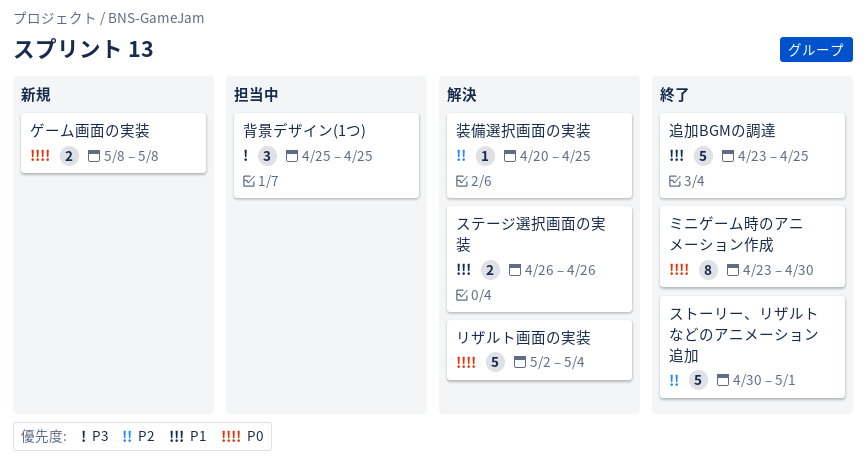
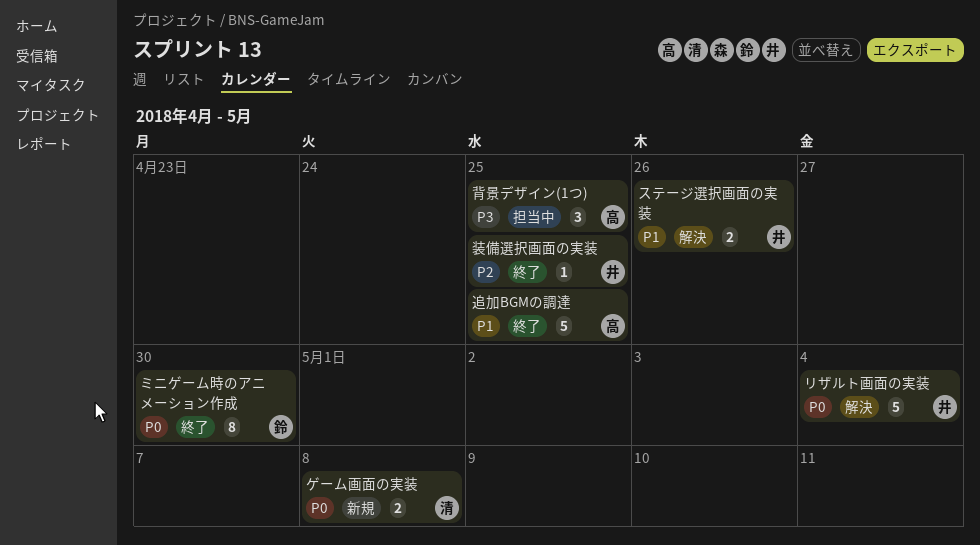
ストーリー、リザルトなどのアニメーション追加: present -> none
装備選択画面の実装, status: 解決 -> 終了

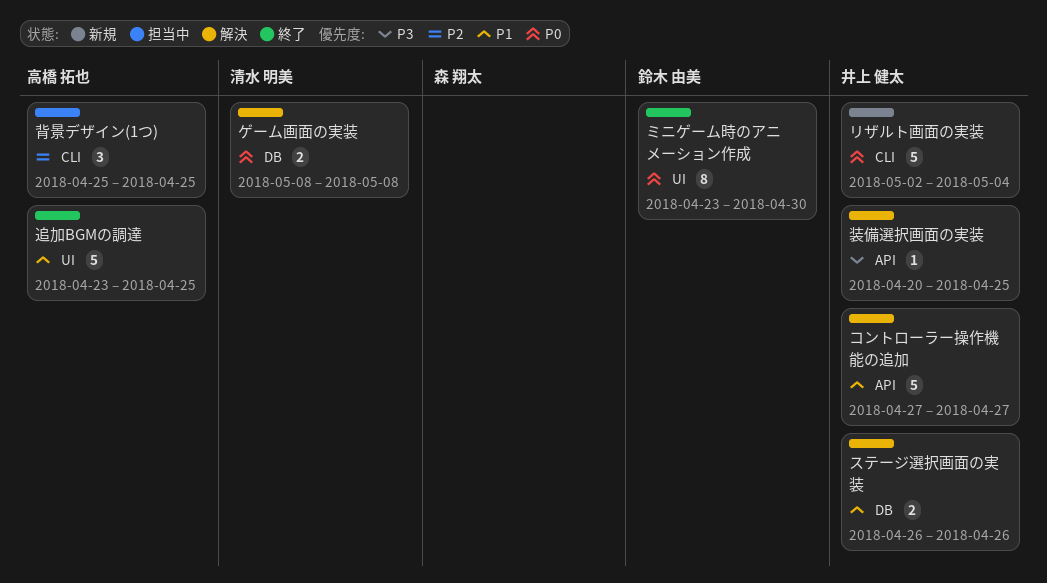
ゲーム画面の実装, status: 新規 -> 解決
コントローラー操作機能の追加: none -> present
リザルト画面の実装, status: 解決 -> 新規
背景デザイン(1つ), priority: P3 -> P2
装備選択画面の実装, status: 終了 -> 解決
装備選択画面の実装, priority: P2 -> P3

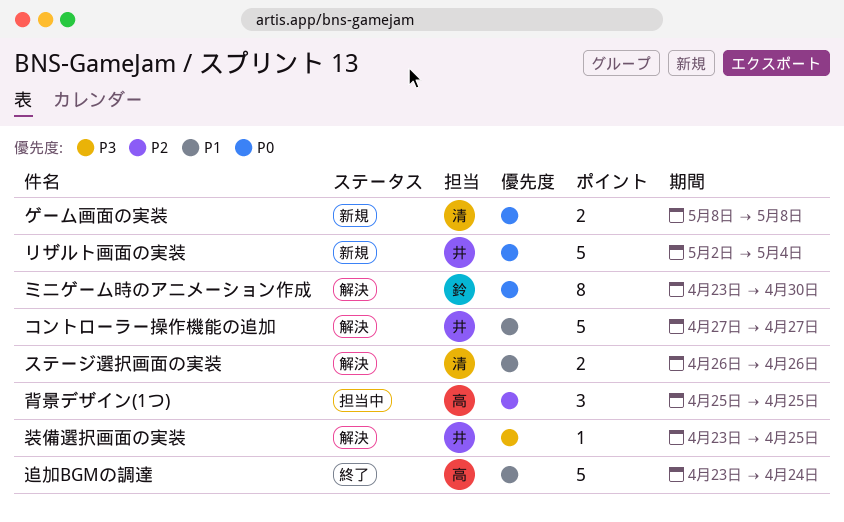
ゲーム画面の実装, status: 解決 -> 新規
ステージ選択画面の実装, owner: 井上 健太 -> 清水 明美
ミニゲーム時のアニメーション作成, status: 終了 -> 解決
装備選択画面の実装, start: Apr 20 -> Apr 23
追加BGMの調達, due: Apr 25 -> Apr 24

